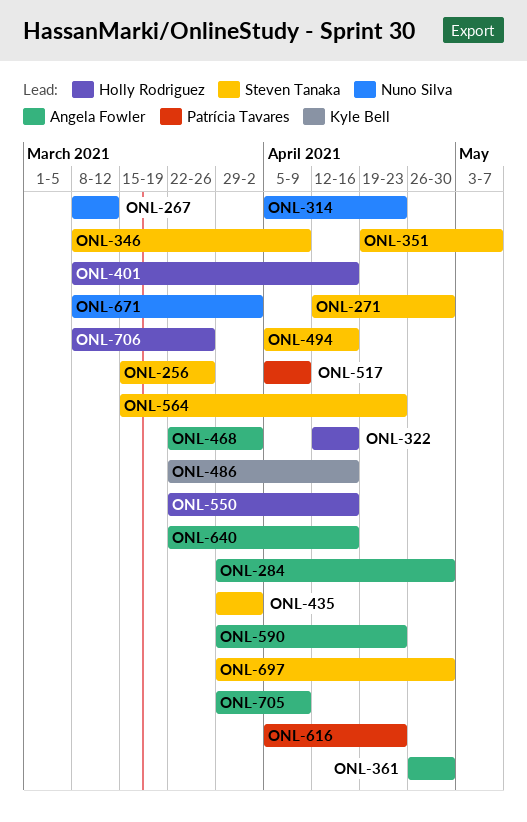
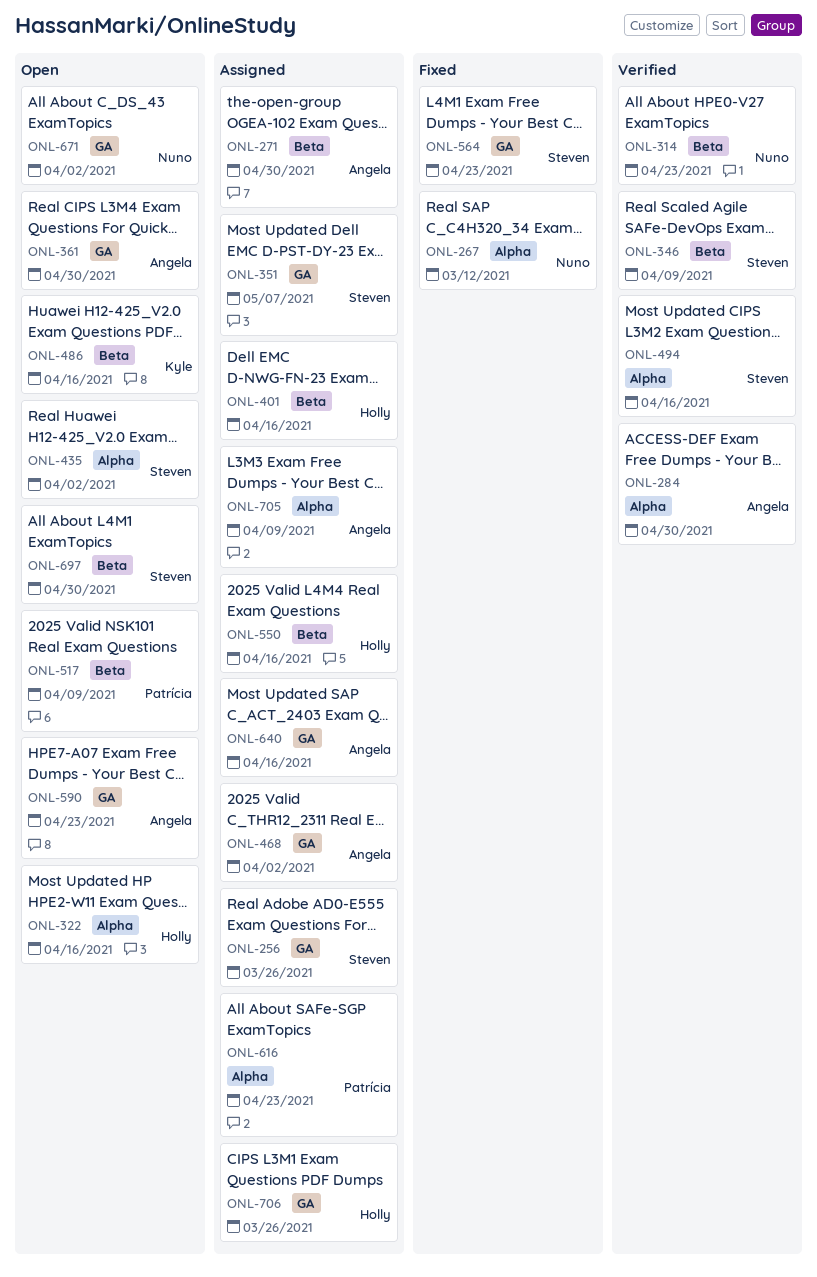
ONL-271, owner: Steven Tanaka -> Angela Fowler

